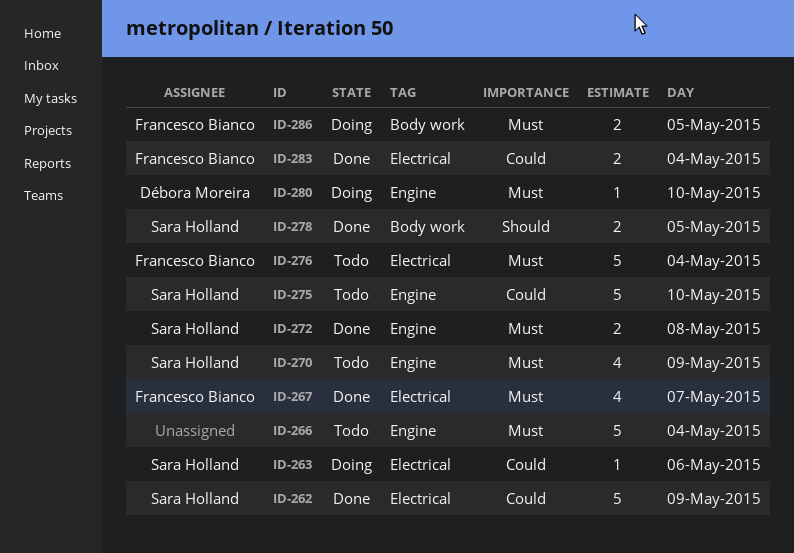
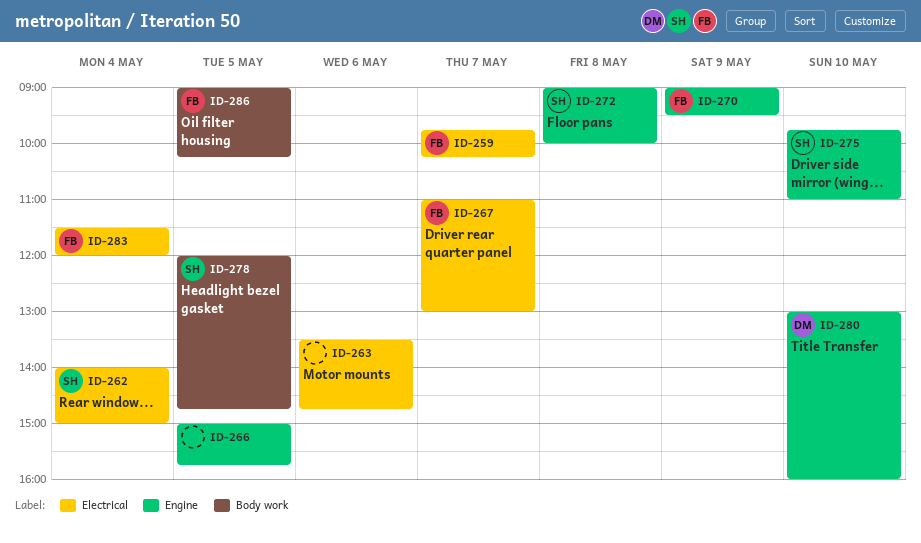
ID-259: none -> present
ID-262, day: May 9 -> May 4
ID-263, owner: Sara Holland -> none
ID-266, day: May 4 -> May 5
ID-270, owner: Sara Holland -> Francesco Bianco
ID-276: present -> none

